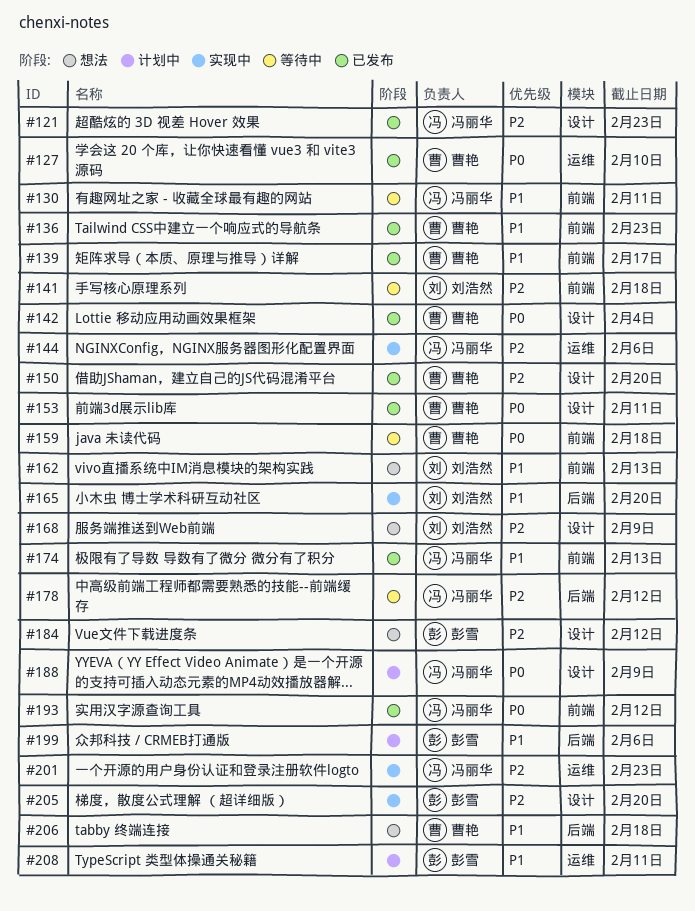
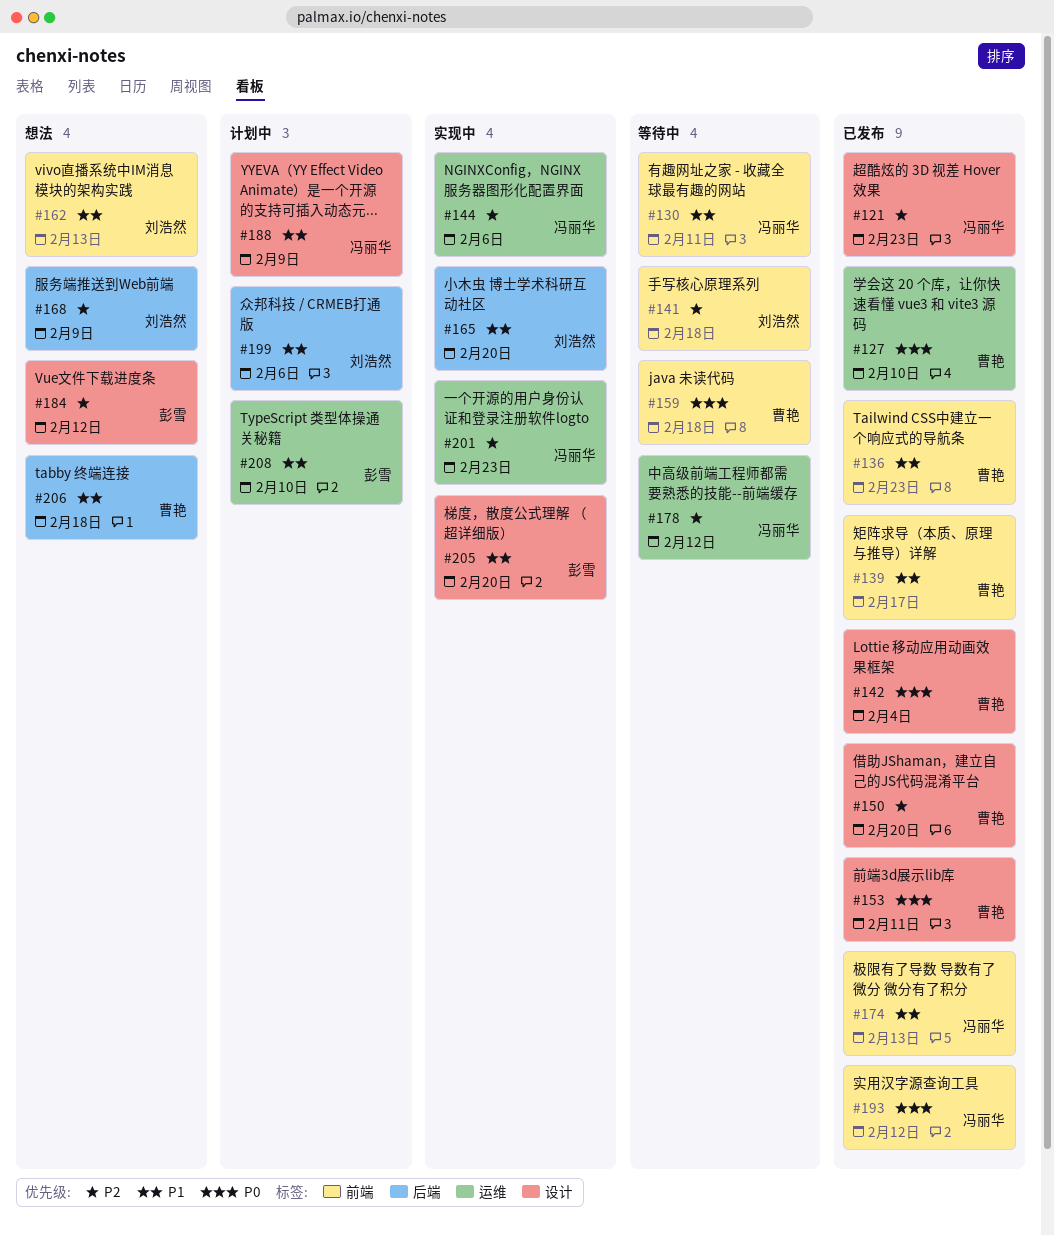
#168, label: 设计 -> 后端
#178, label: 后端 -> 运维
#188, priority: P0 -> P1
#199, owner: 彭雪 -> 刘浩然
#205, priority: P2 -> P1
#208, due: Feb 11 -> Feb 10

